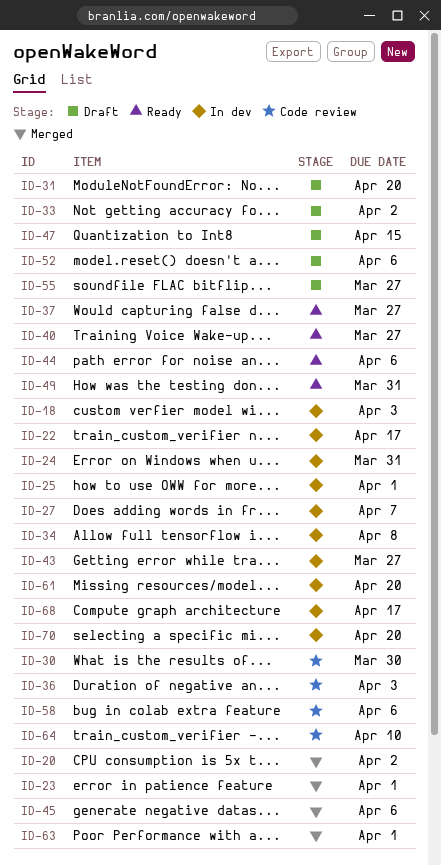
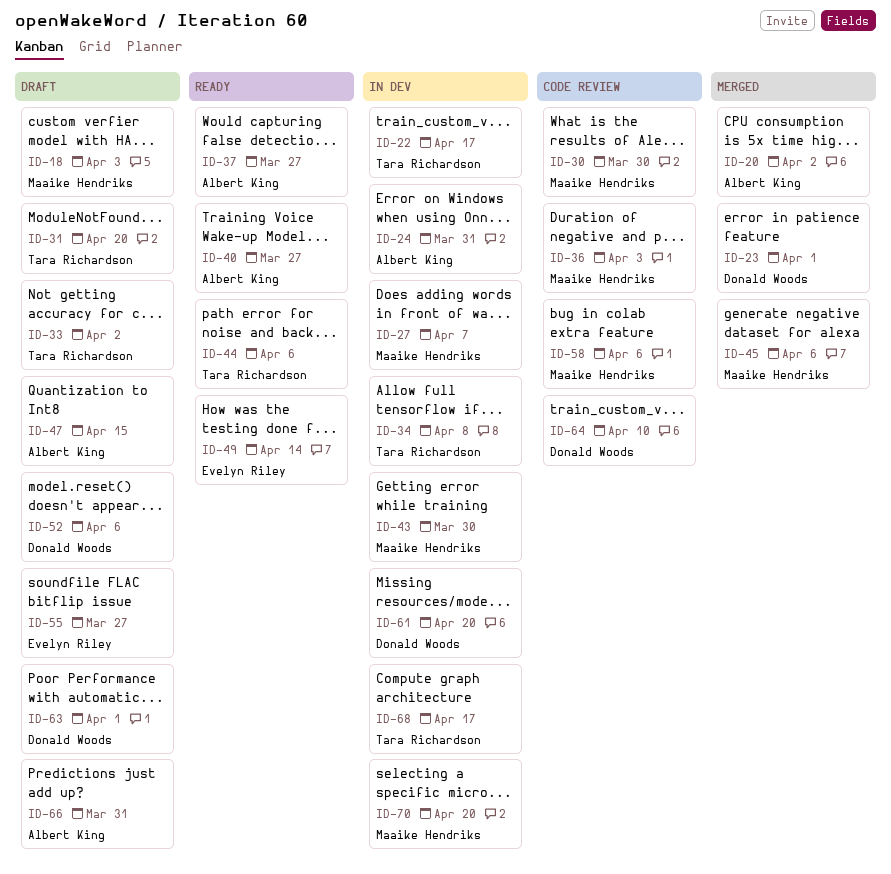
ID-18, status: In dev -> Draft
ID-25: present -> none
ID-43, due: Mar 27 -> Mar 30
ID-49, due: Mar 31 -> Apr 14
ID-63, status: Merged -> Draft
ID-66: none -> present

